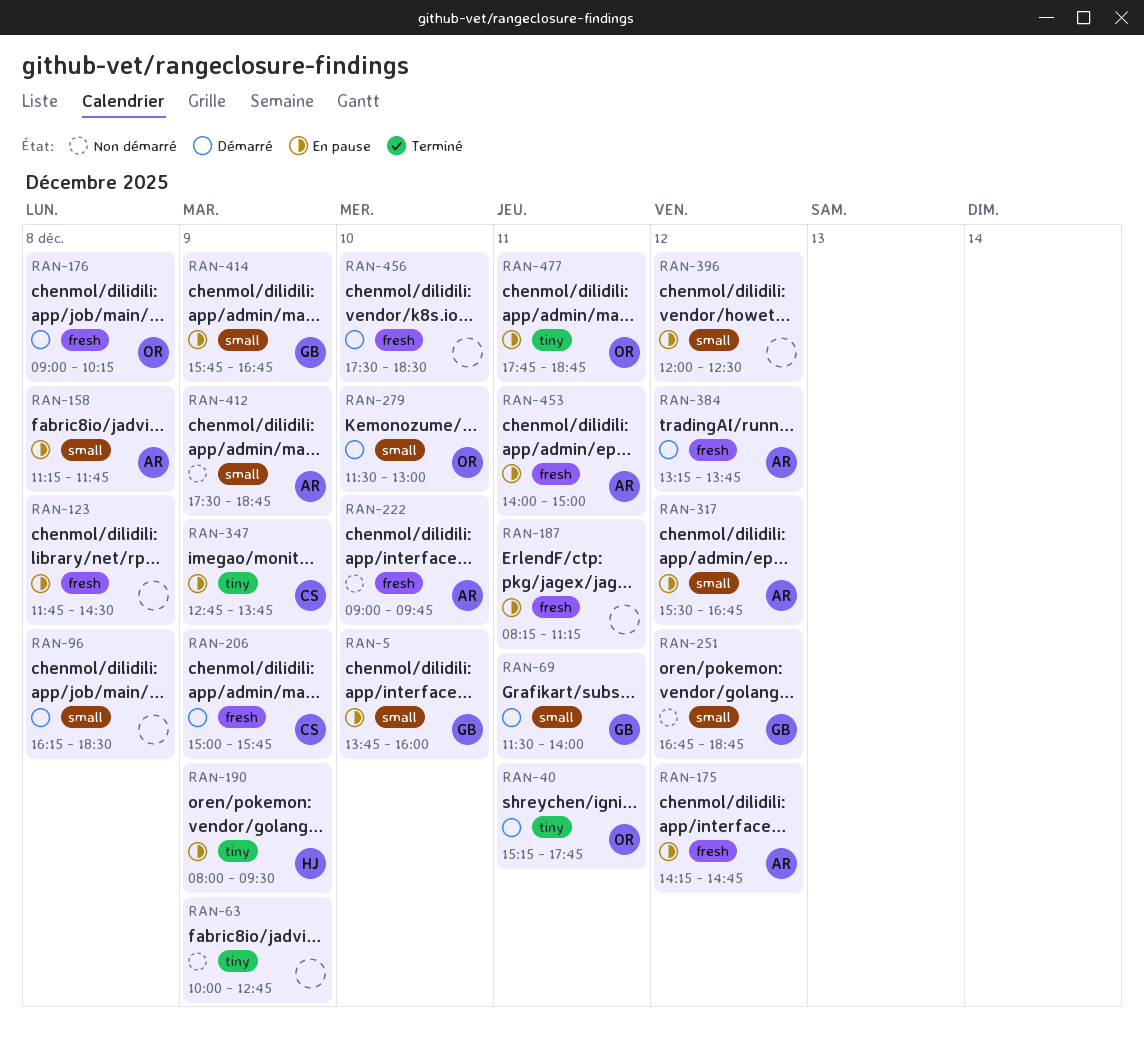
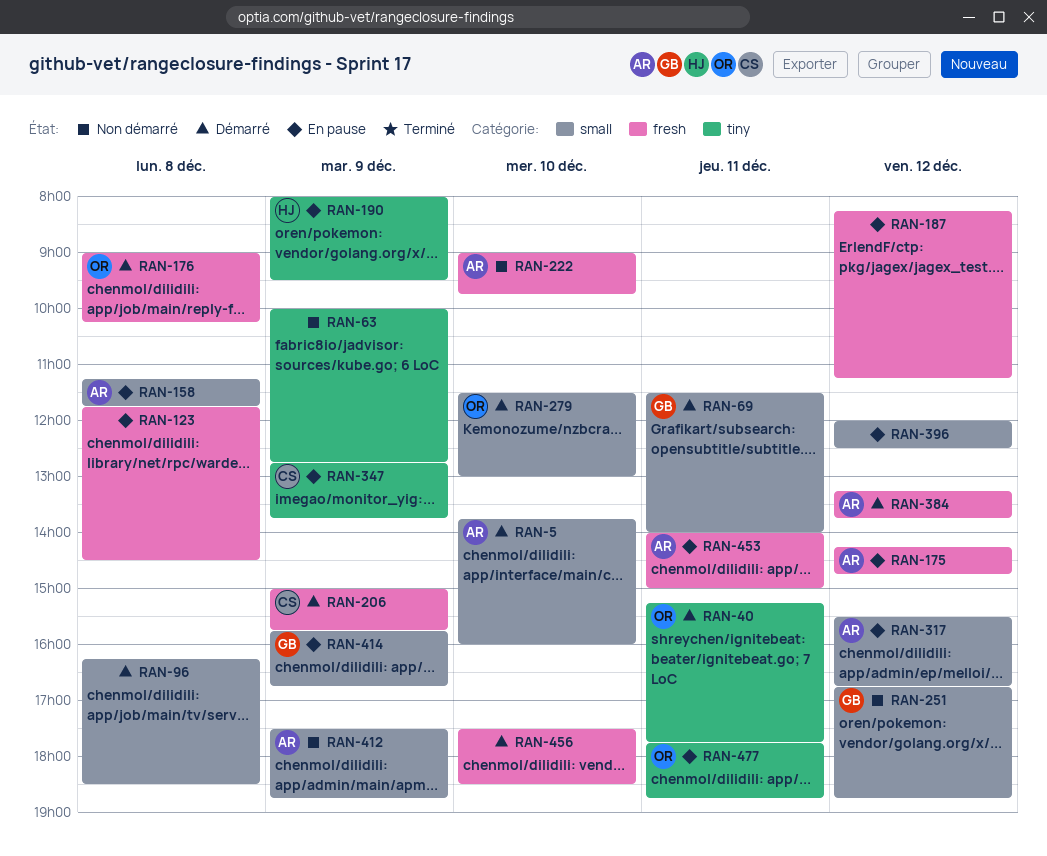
RAN-5, status: En pause -> Démarré
RAN-5, owner: GB -> AR
RAN-187, day: Dec 11 -> Dec 12

